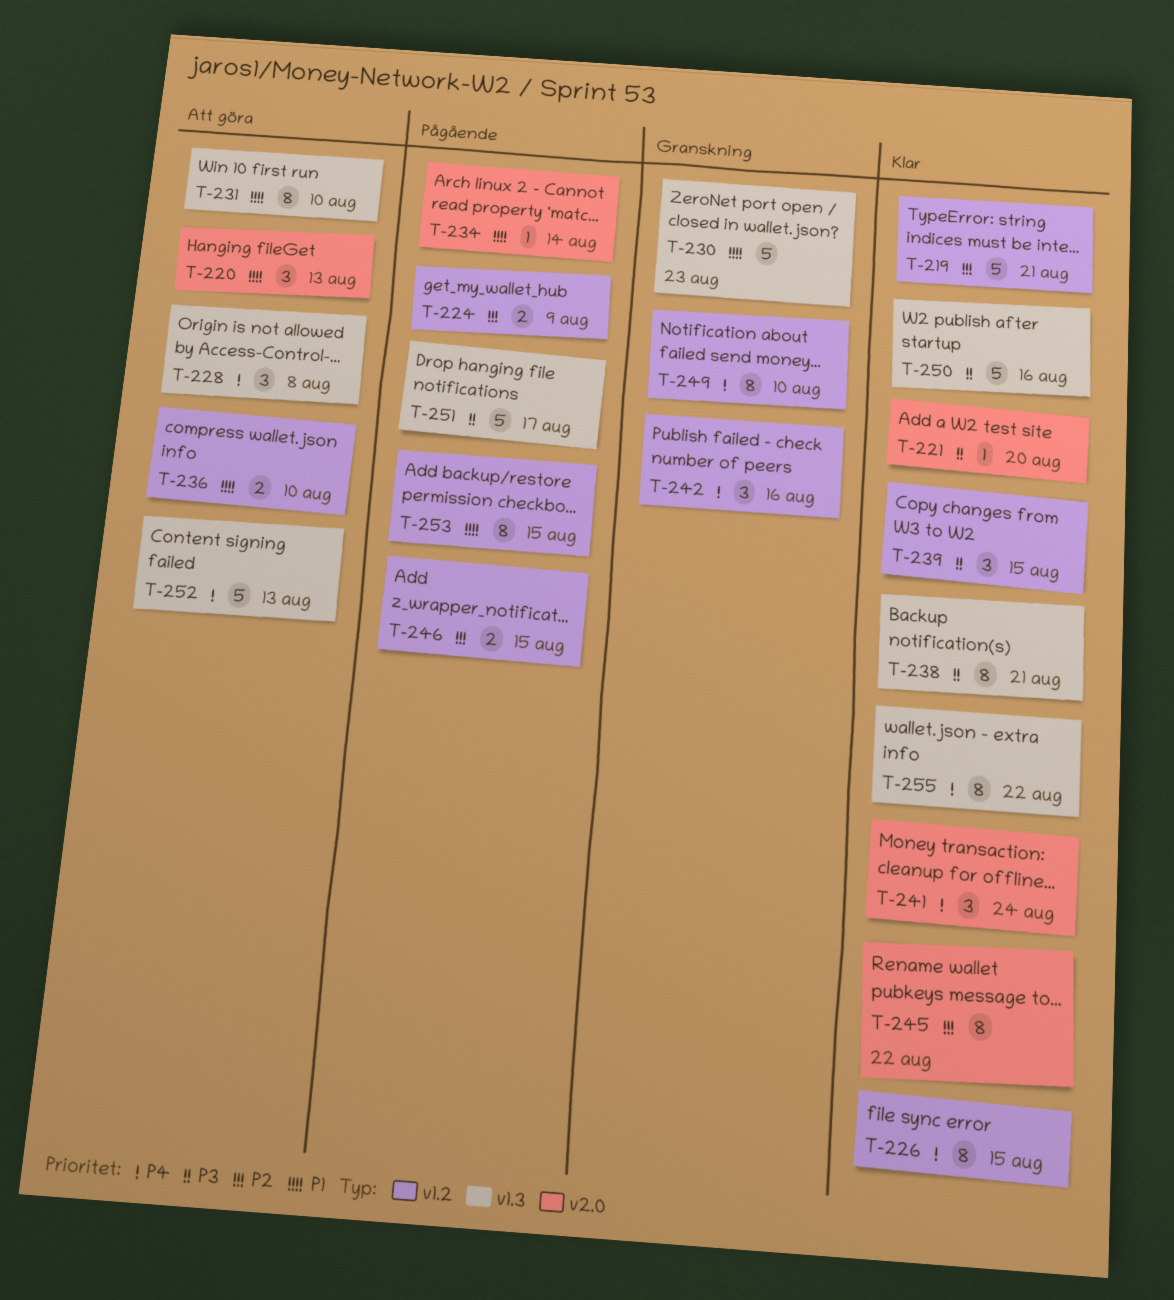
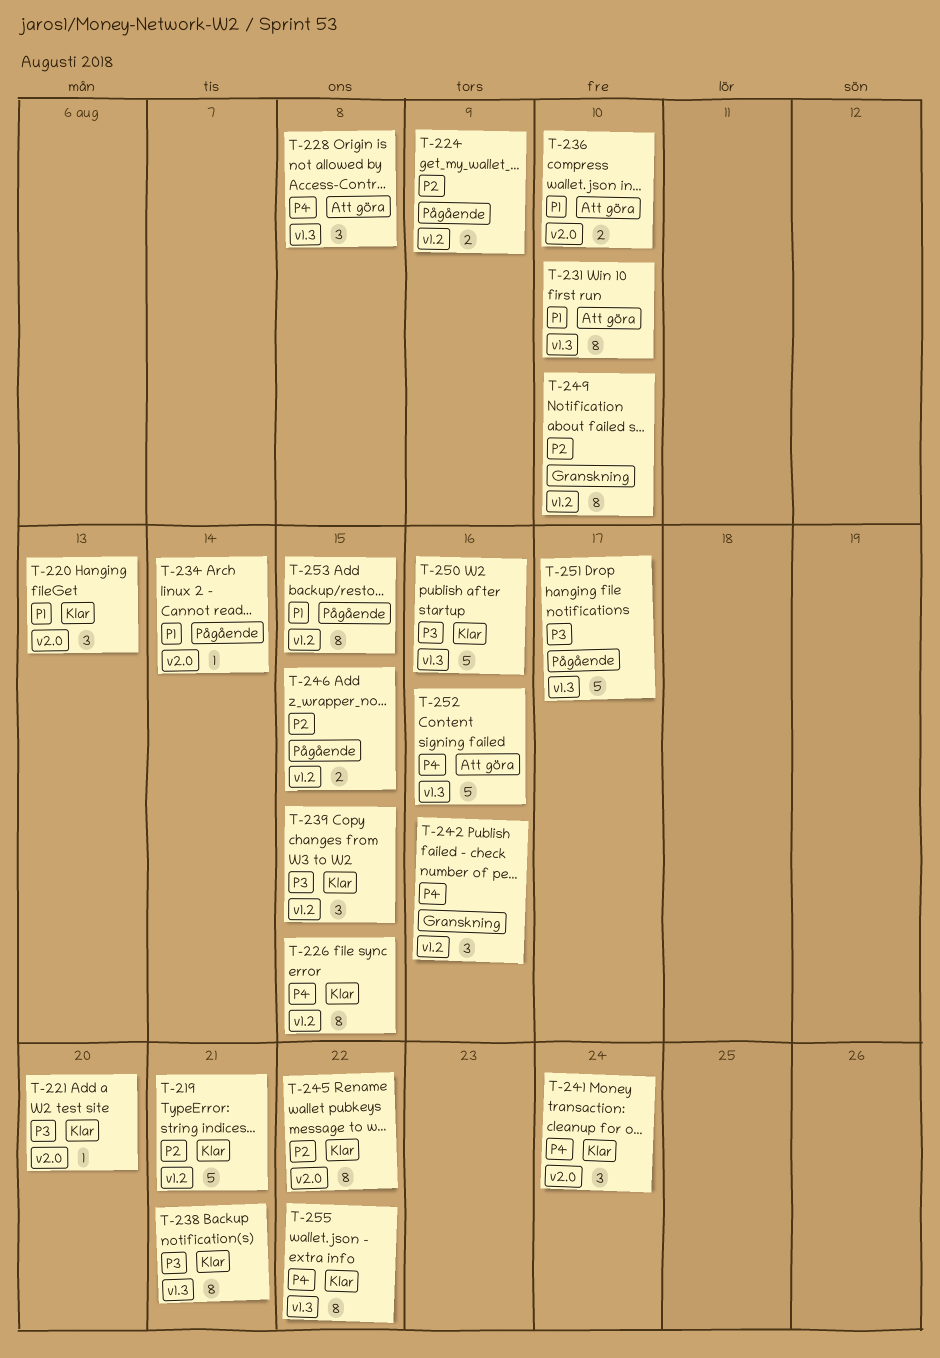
T-220, status: Att göra -> Klar
T-230: present -> none
T-236, label: v1.2 -> v2.0
T-249, priority: P4 -> P2
T-252, due: Aug 13 -> Aug 16

